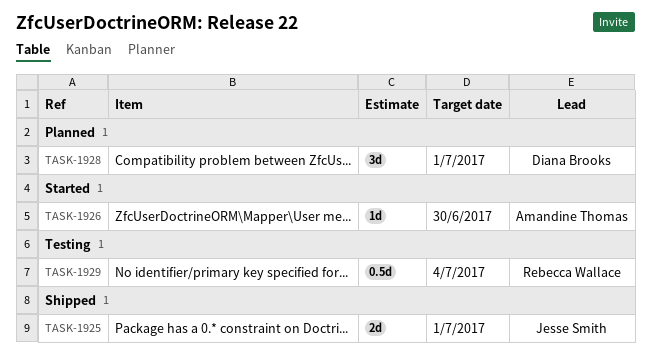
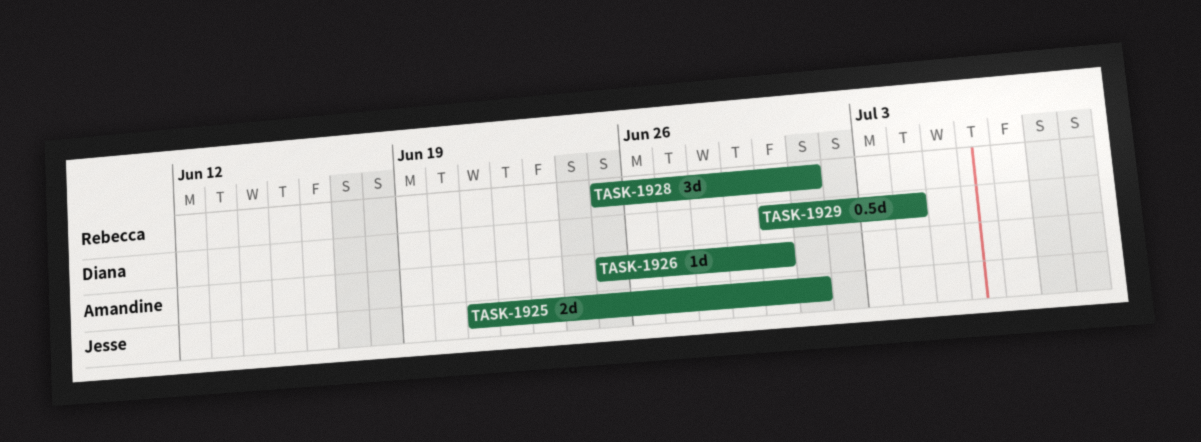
TASK-1928, owner: Diana Brooks -> Rebecca Wallace
TASK-1929, owner: Rebecca Wallace -> Diana Brooks

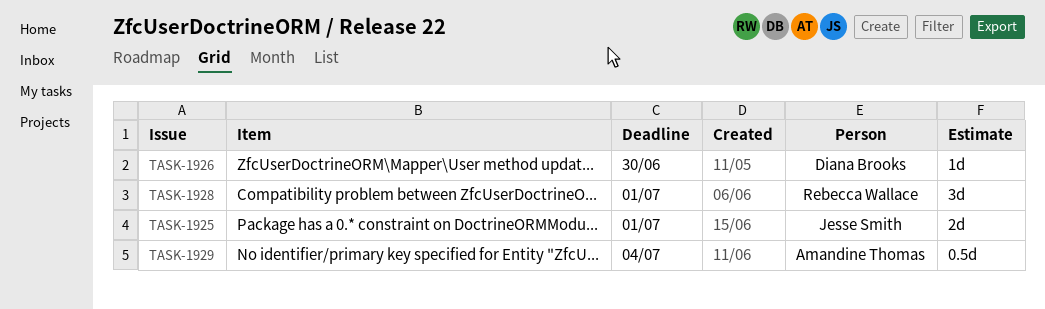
TASK-1926, owner: Amandine Thomas -> Diana Brooks
TASK-1929, owner: Diana Brooks -> Amandine Thomas

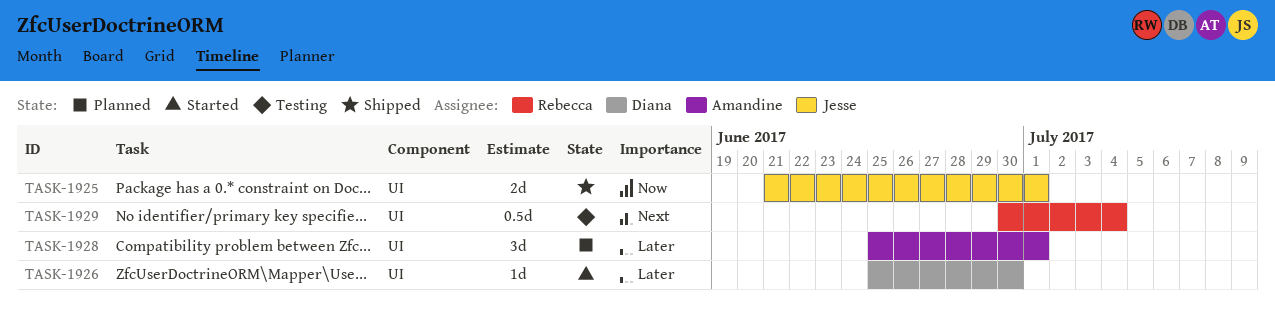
TASK-1928, owner: Rebecca Wallace -> Amandine Thomas
TASK-1929, owner: Amandine Thomas -> Rebecca Wallace

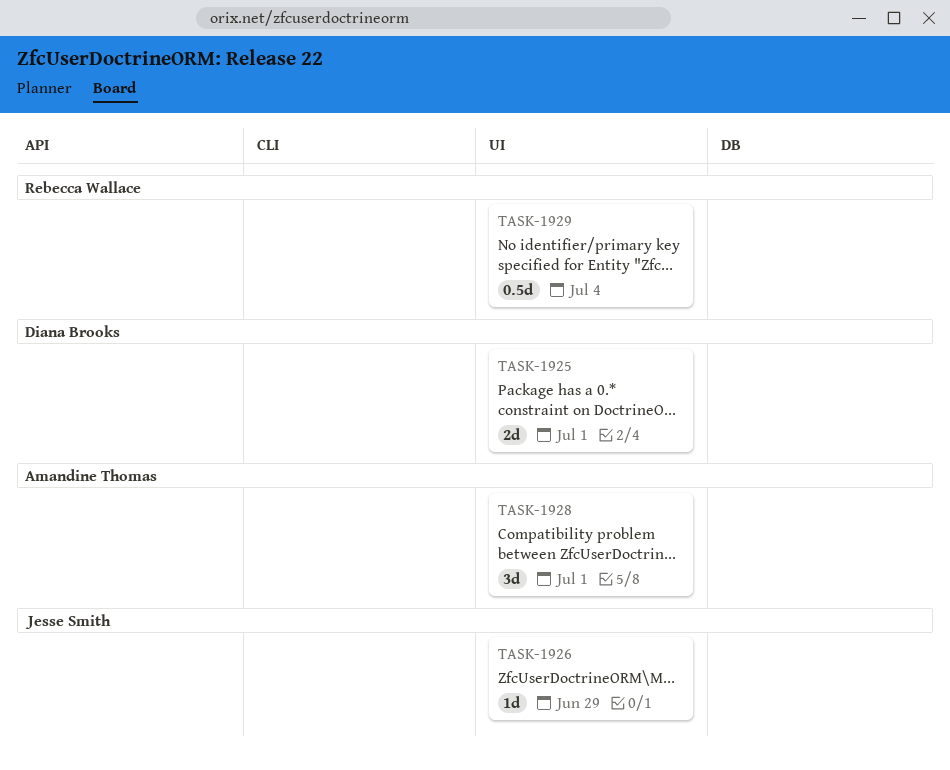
TASK-1925, owner: Jesse Smith -> Diana Brooks
TASK-1926, owner: Diana Brooks -> Jesse Smith
TASK-1926, due: Jun 30 -> Jun 29

